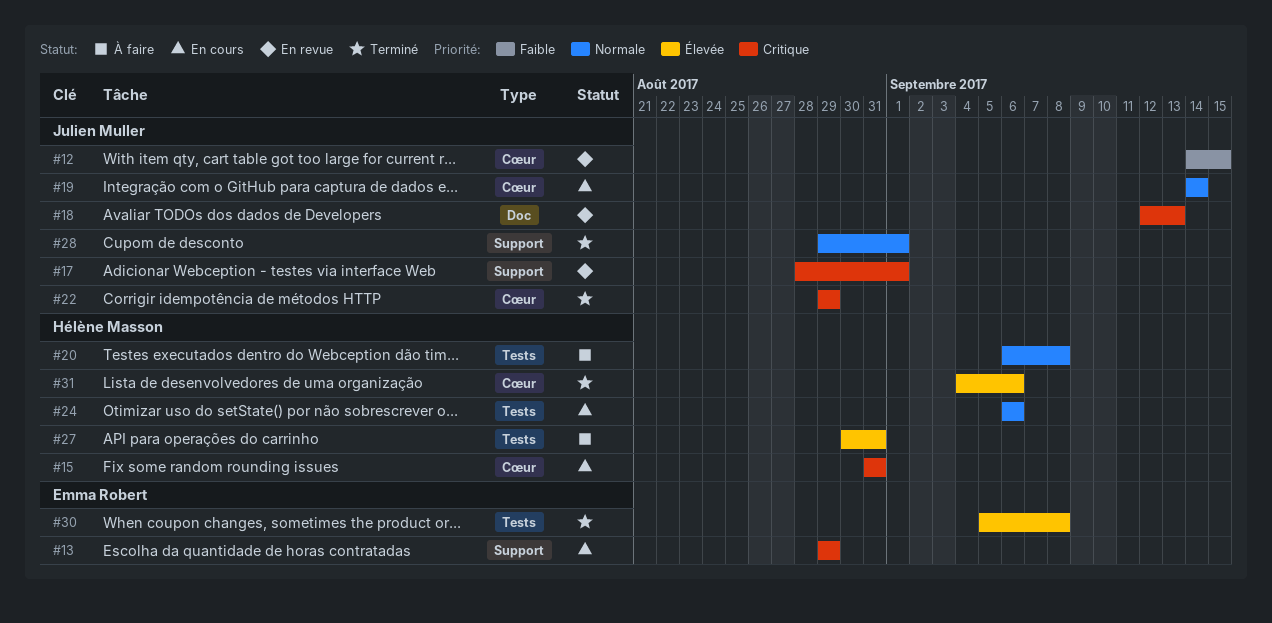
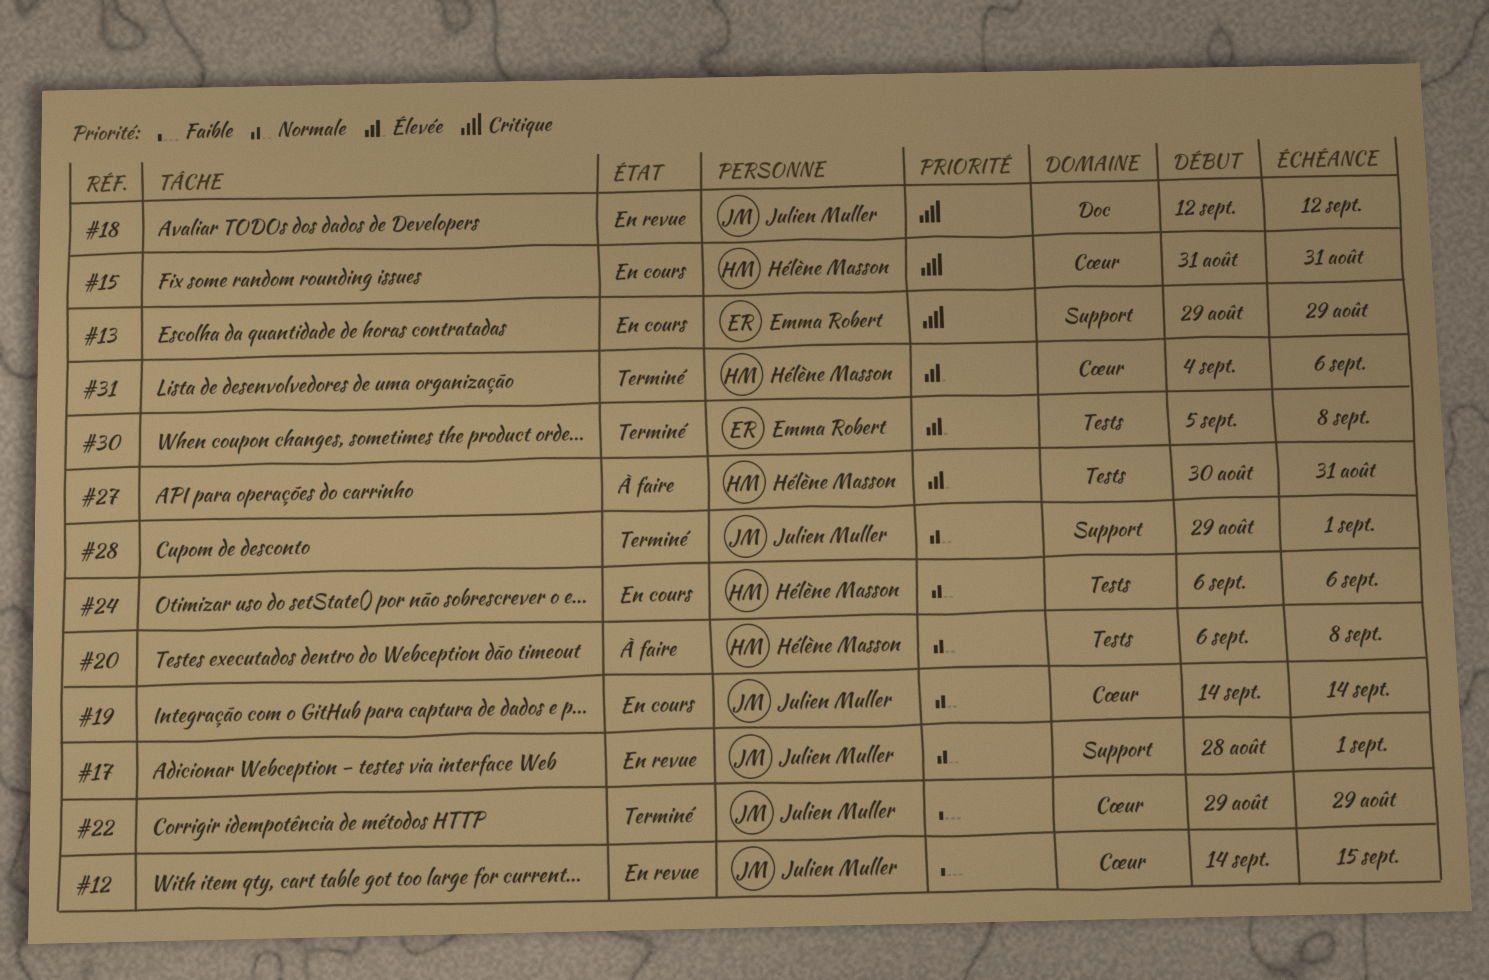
#17, priority: Critique -> Normale
#18, due: Sep 13 -> Sep 12
#22, priority: Critique -> Faible

